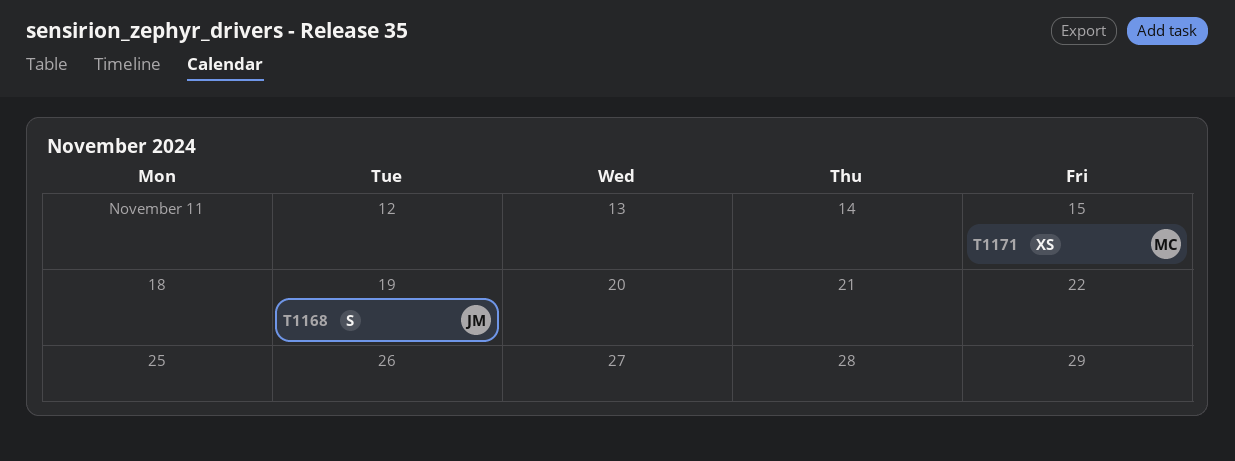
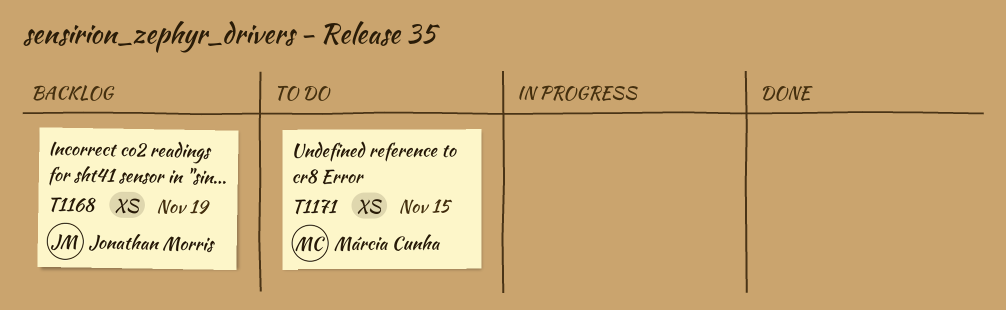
T1168, estimate: S -> XS

